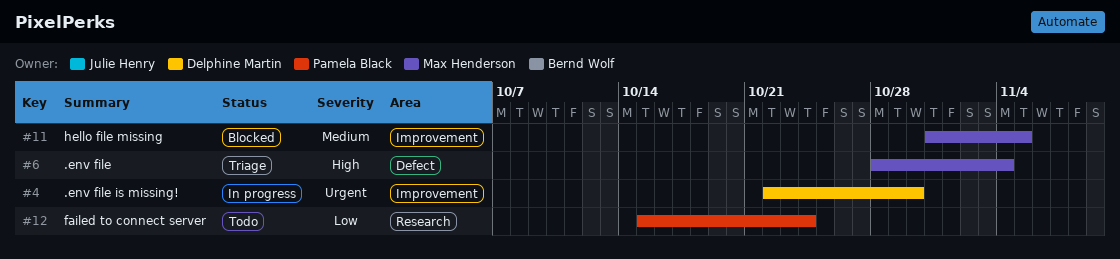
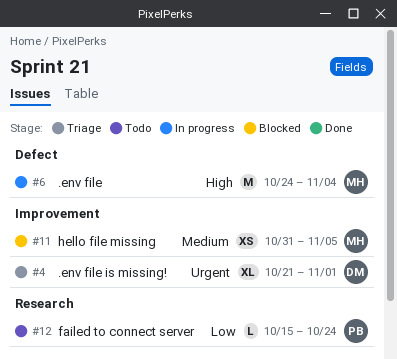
#4, status: In progress -> Triage
#4, start: Oct 22 -> Oct 21
#4, due: Oct 30 -> Nov 1
#6, status: Triage -> In progress
#6, start: Oct 28 -> Oct 24

